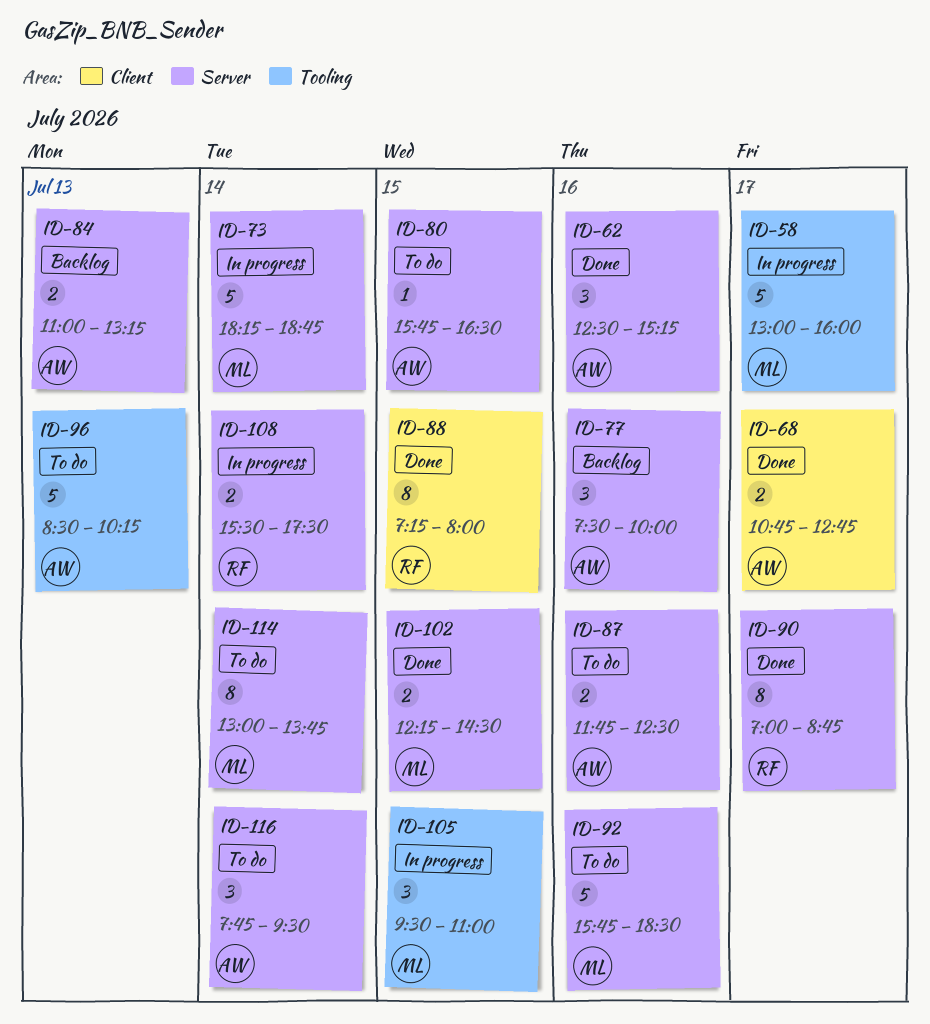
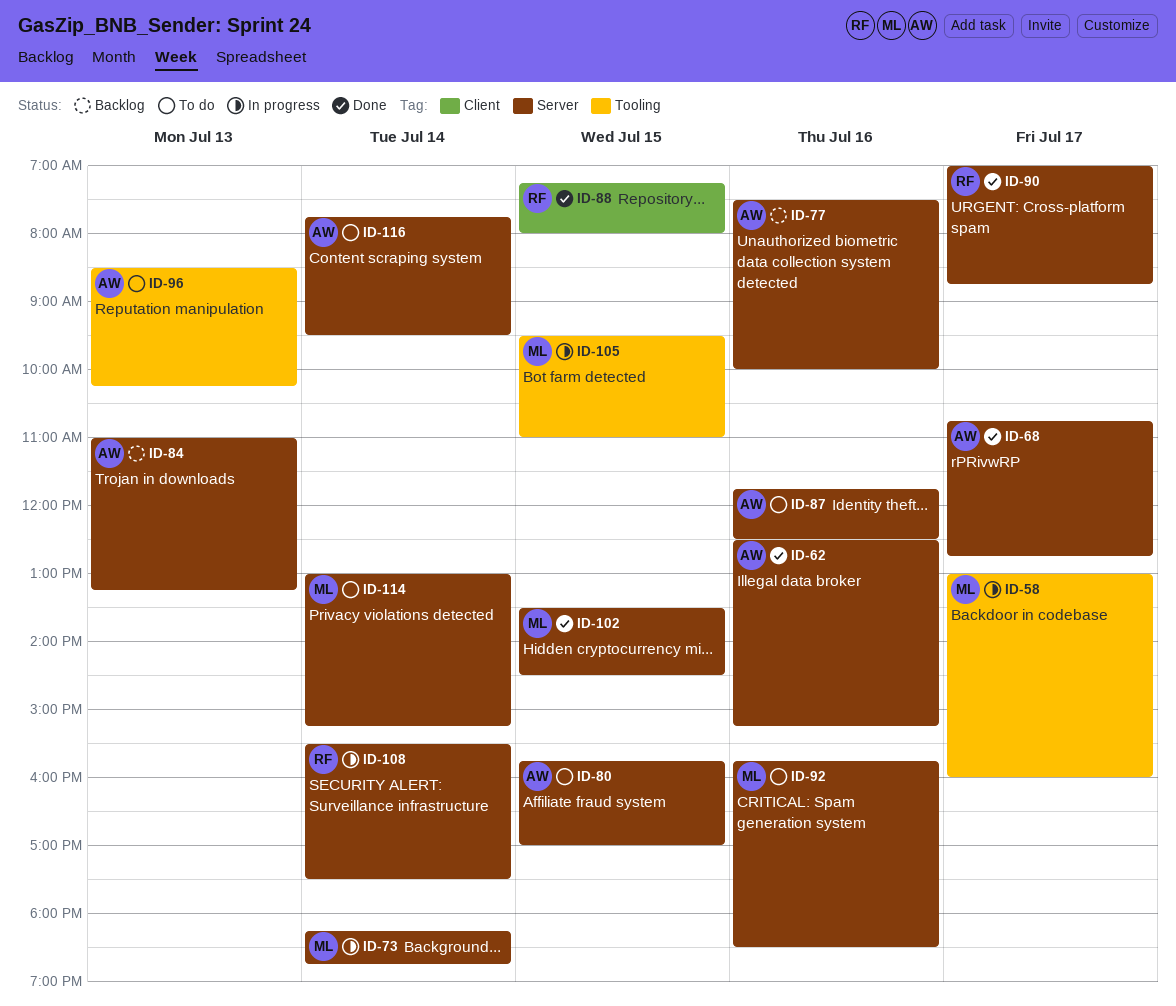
ID-68, label: Client -> Server
ID-80, ends: 16:30 -> 17:00
ID-102, begins: 12:15 -> 13:30
ID-114, ends: 13:45 -> 15:15

